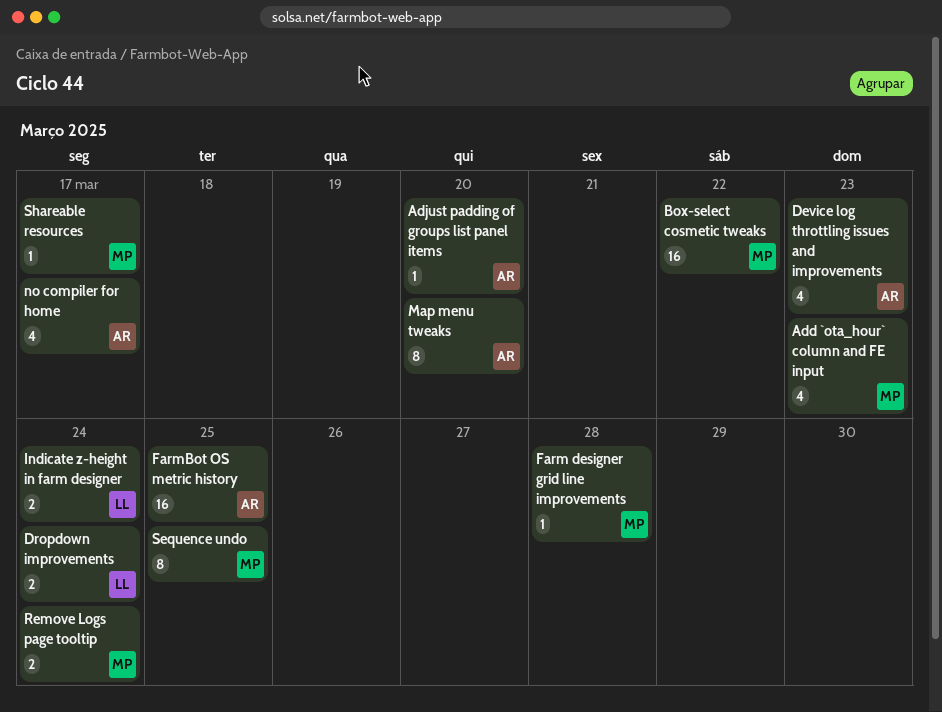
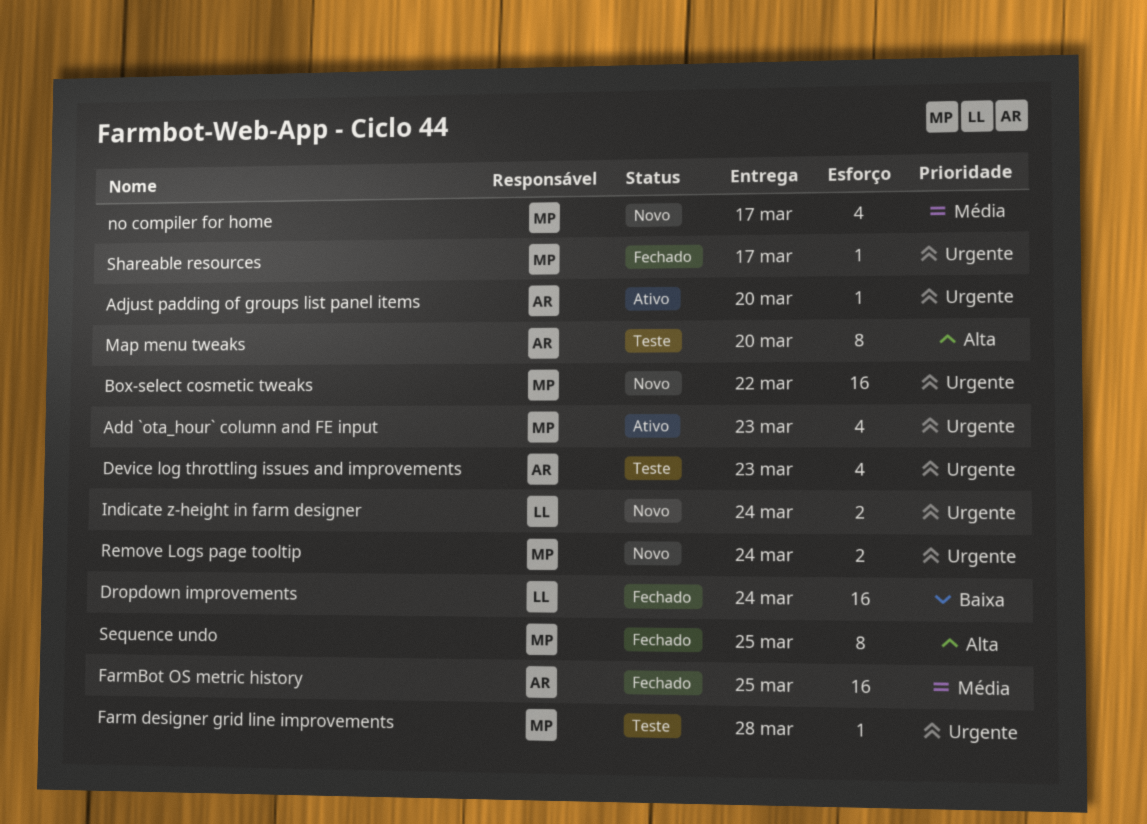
Dropdown improvements, estimate: 2 -> 16
no compiler for home, owner: AR -> MP

